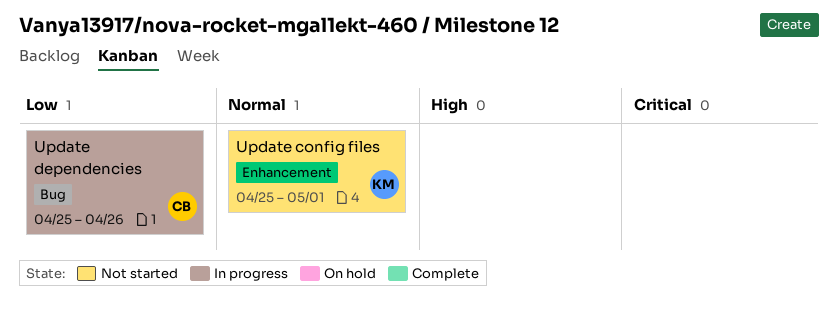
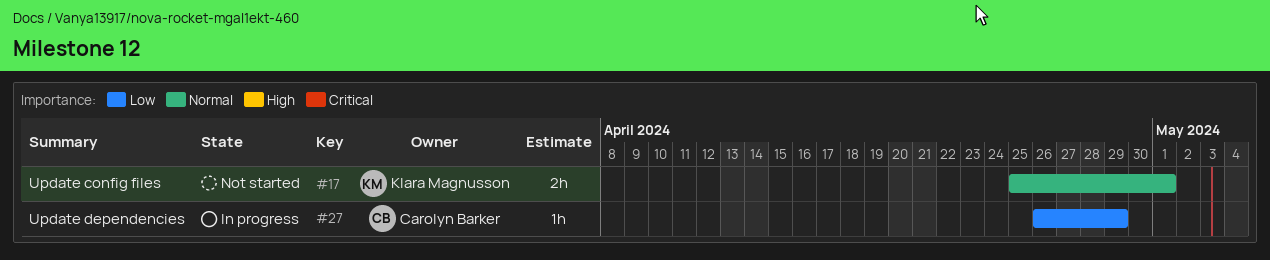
Update dependencies, start: Apr 25 -> Apr 26
Update dependencies, due: Apr 26 -> Apr 29

